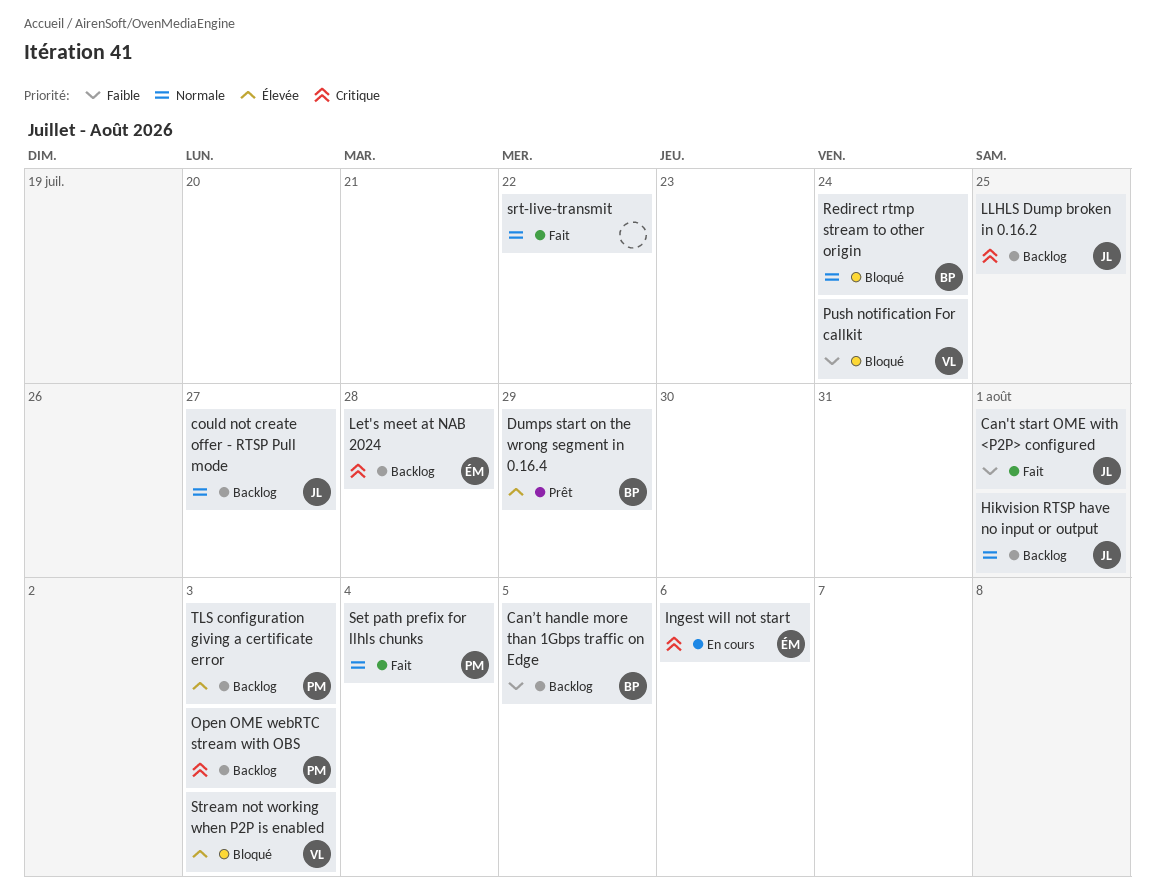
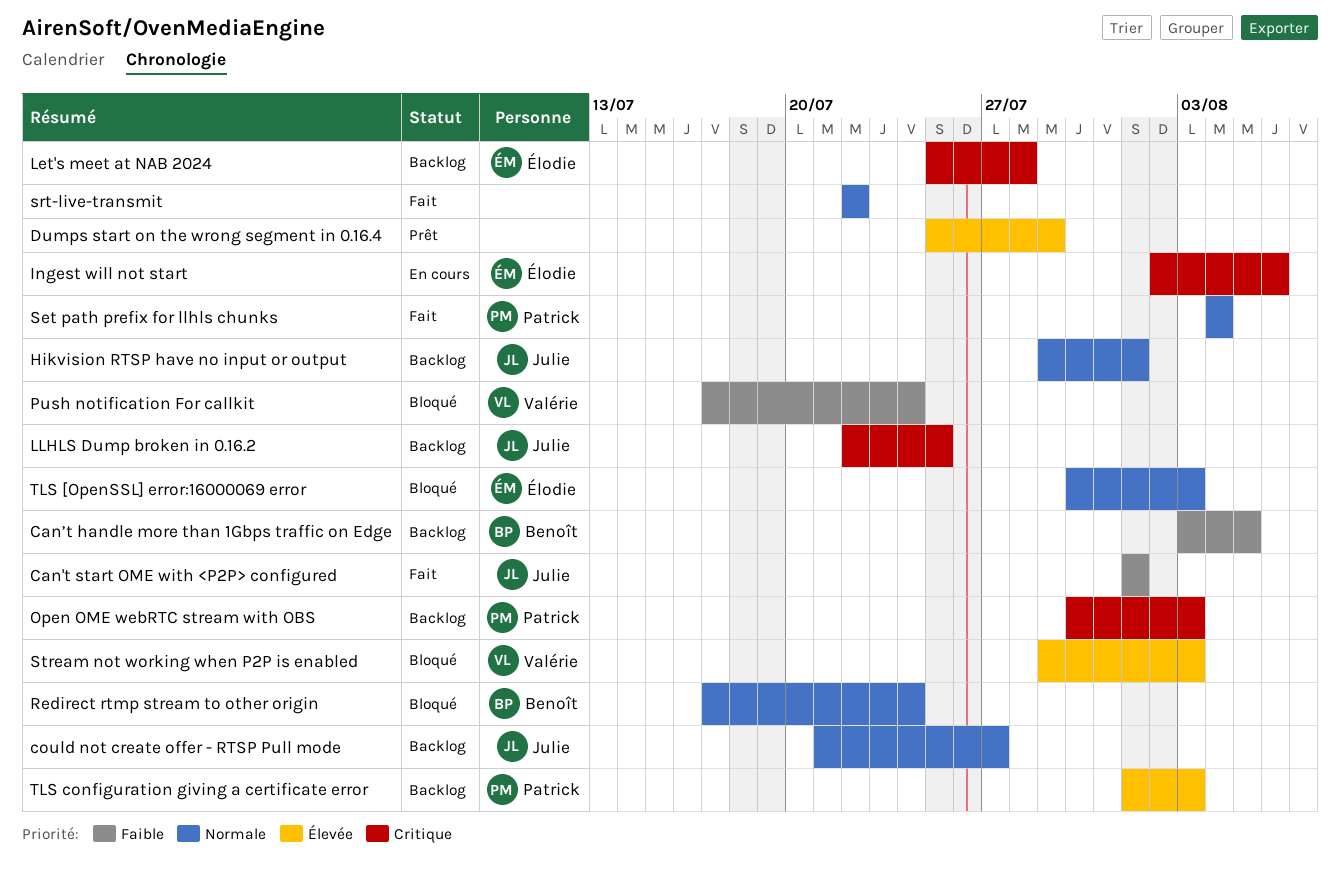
Dumps start on the wrong segment in 0.16.4, owner: Benoît -> none
TLS [OpenSSL] error:16000069 error: none -> present

